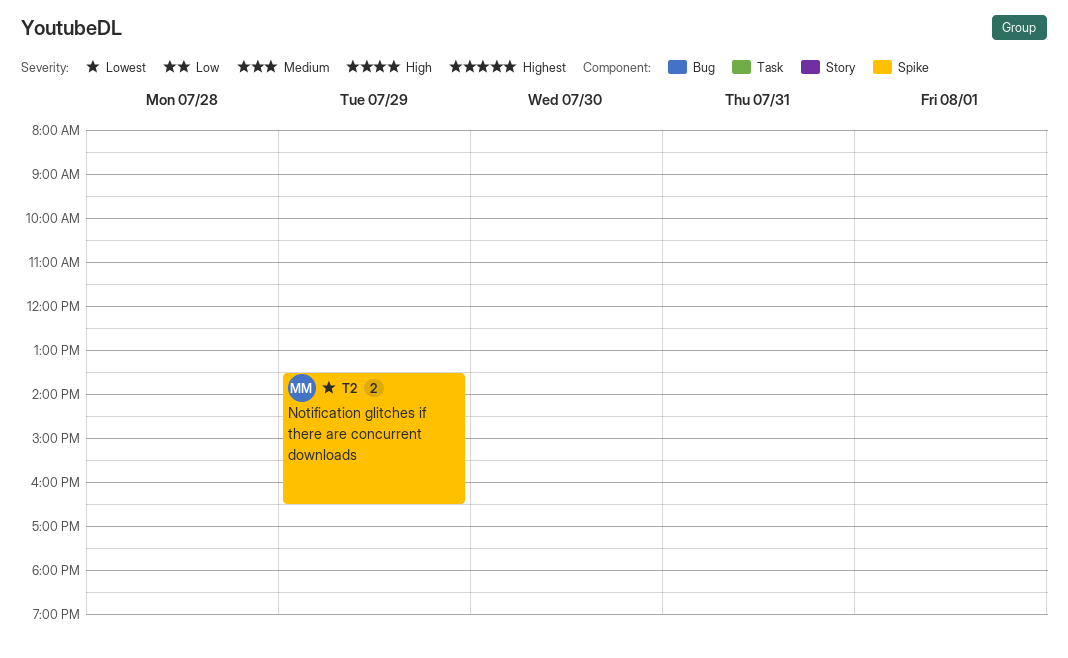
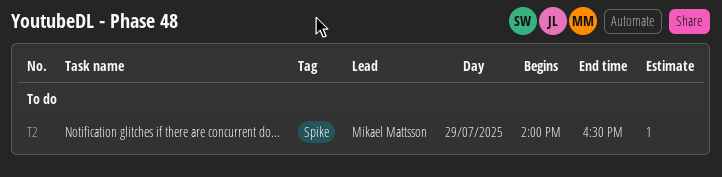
T2, estimate: 2 -> 1
T2, begins: 13:30 -> 14:00

